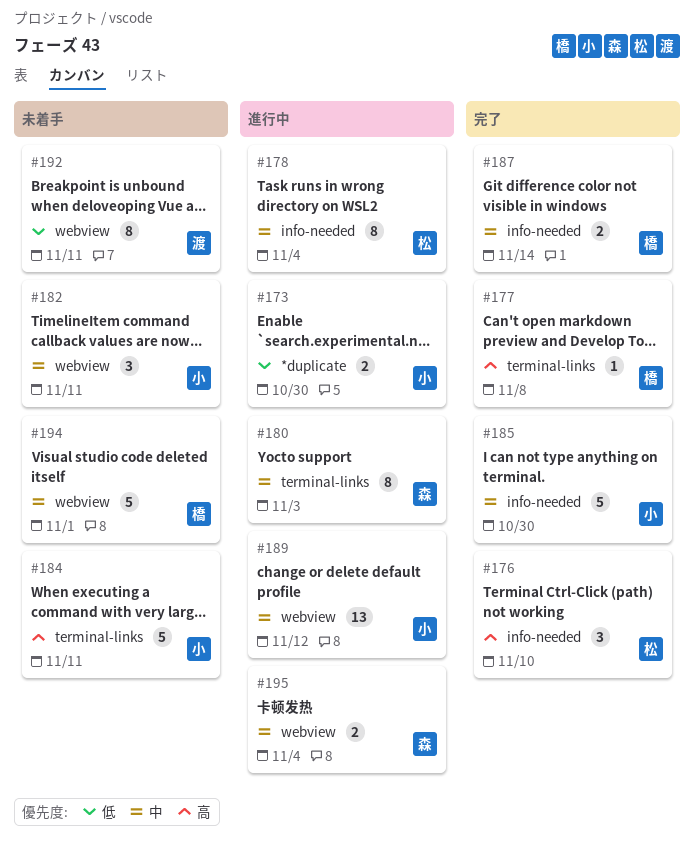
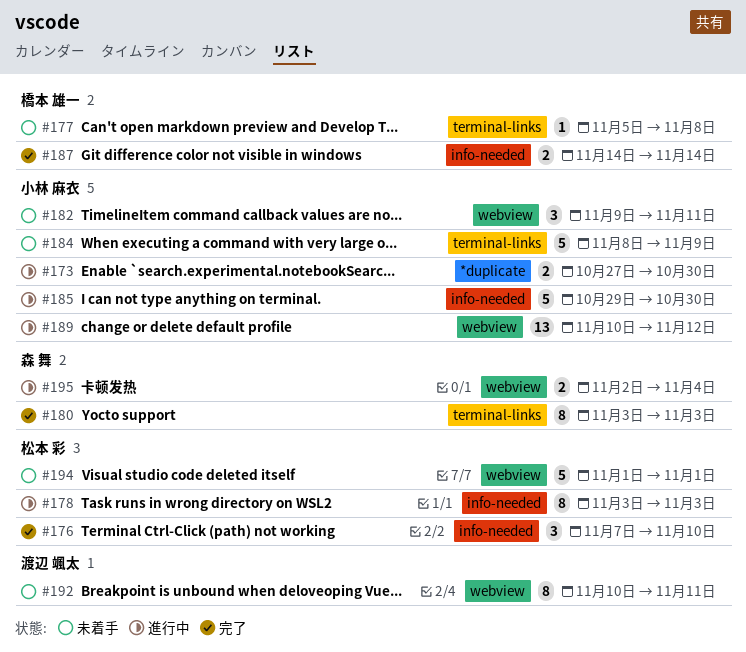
#177, status: 完了 -> 未着手
#178, due: Nov 4 -> Nov 3
#180, status: 進行中 -> 完了
#184, due: Nov 11 -> Nov 9
#185, status: 完了 -> 進行中
#194, owner: 橋本 雄一 -> 松本 彩

